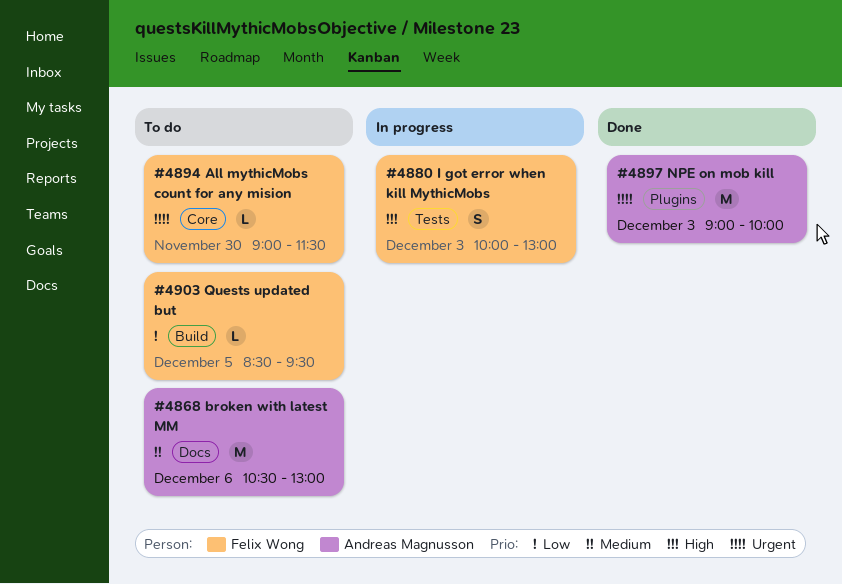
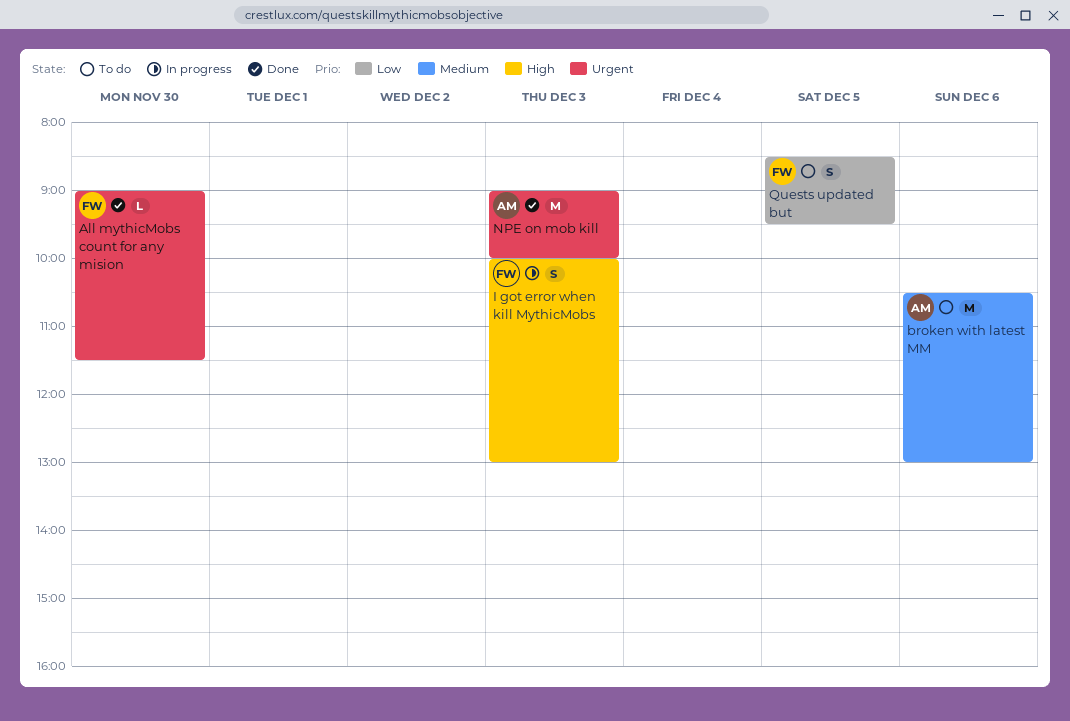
All mythicMobs count for any mision, status: To do -> Done
Quests updated but, estimate: L -> S

